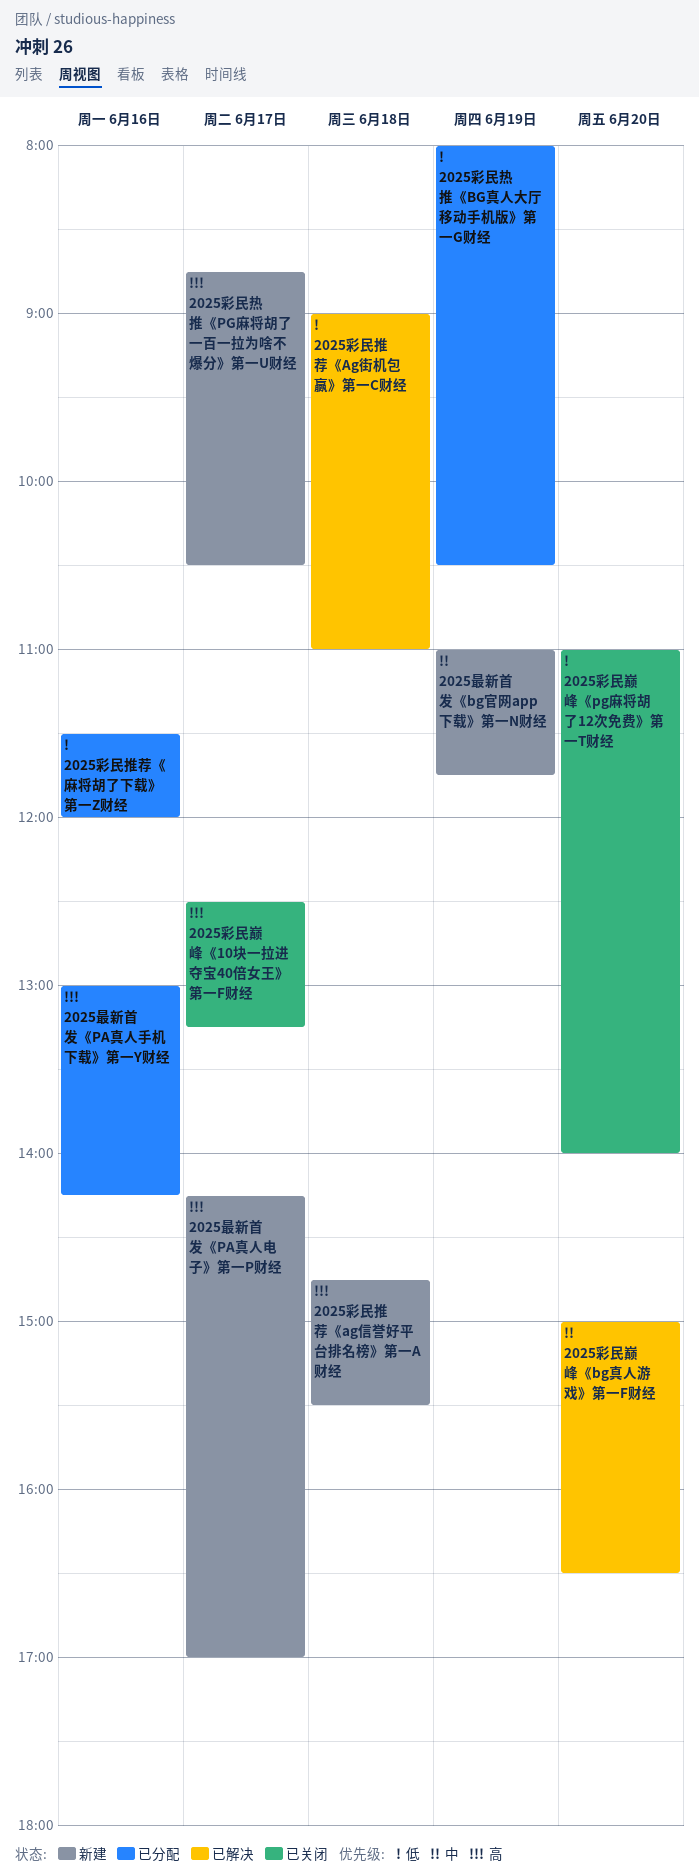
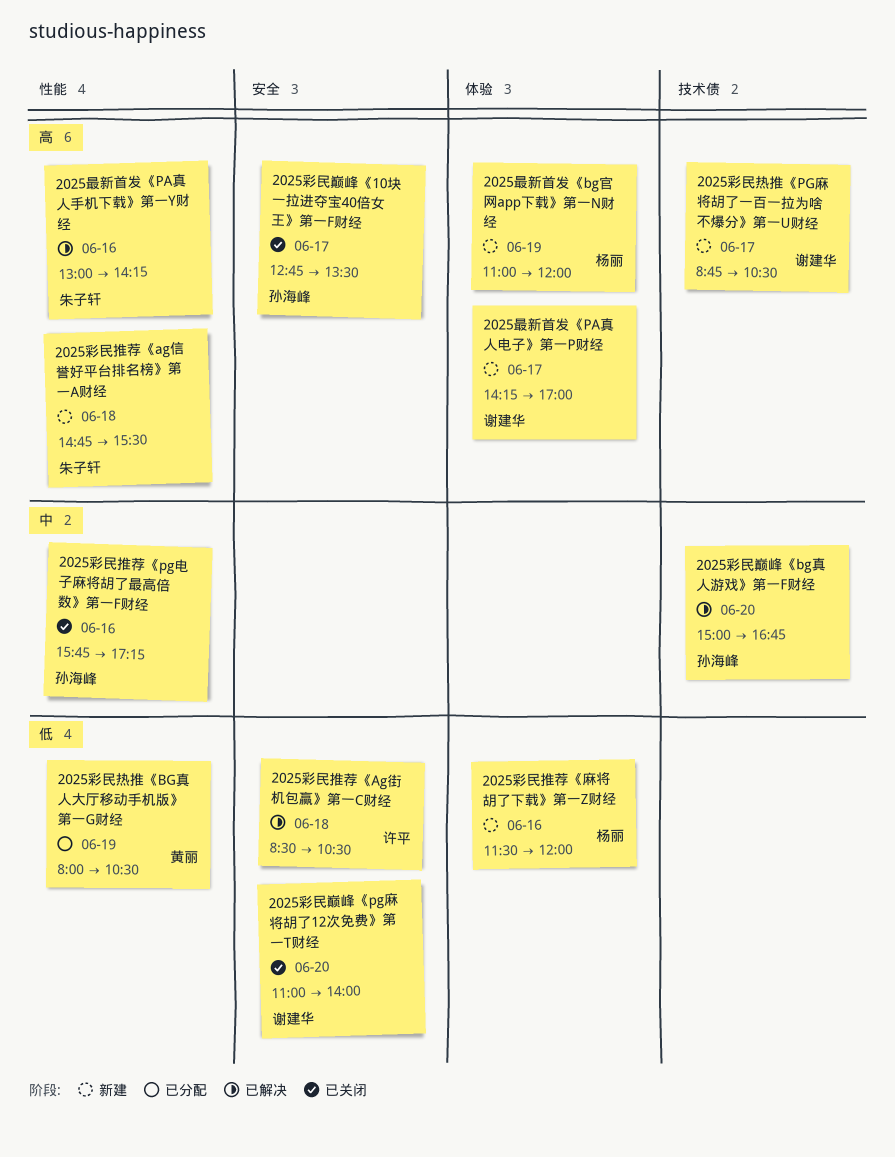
2025彩民巅峰《10块一拉进夺宝40倍女王》第一F财经, begins: 12:30 -> 12:45
2025彩民巅峰《10块一拉进夺宝40倍女王》第一F财经, ends: 13:15 -> 13:30
2025彩民巅峰《bg真人游戏》第一F财经, ends: 16:30 -> 16:45
2025彩民推荐《Ag街机包赢》第一C财经, begins: 09:00 -> 08:30
2025彩民推荐《Ag街机包赢》第一C财经, ends: 11:00 -> 10:30
2025彩民推荐《pg电子麻将胡了最高倍数》第一F财经: none -> present
2025彩民推荐《麻将胡了下载》第一Z财经, status: 已分配 -> 新建
2025最新首发《bg官网app下载》第一N财经, priority: 中 -> 高
2025最新首发《bg官网app下载》第一N财经, ends: 11:45 -> 12:00
2025最新首发《PA真人手机下载》第一Y财经, status: 已分配 -> 已解决

